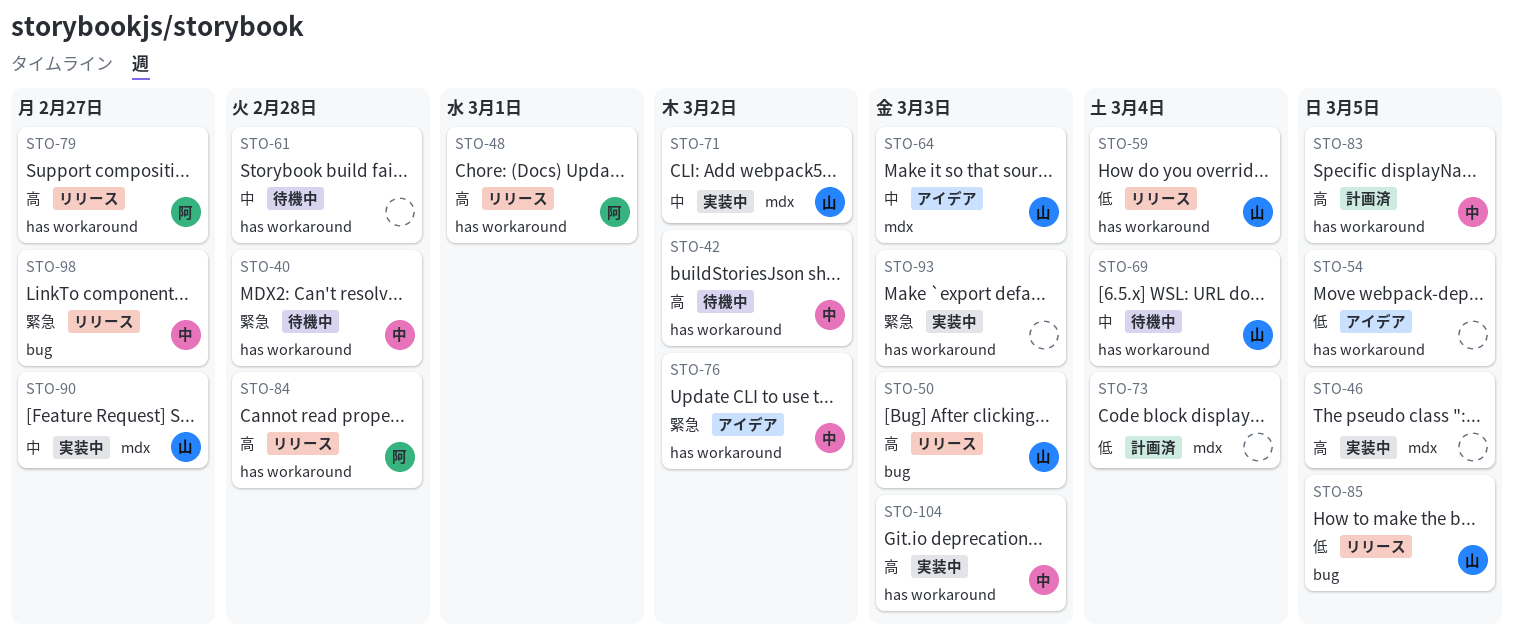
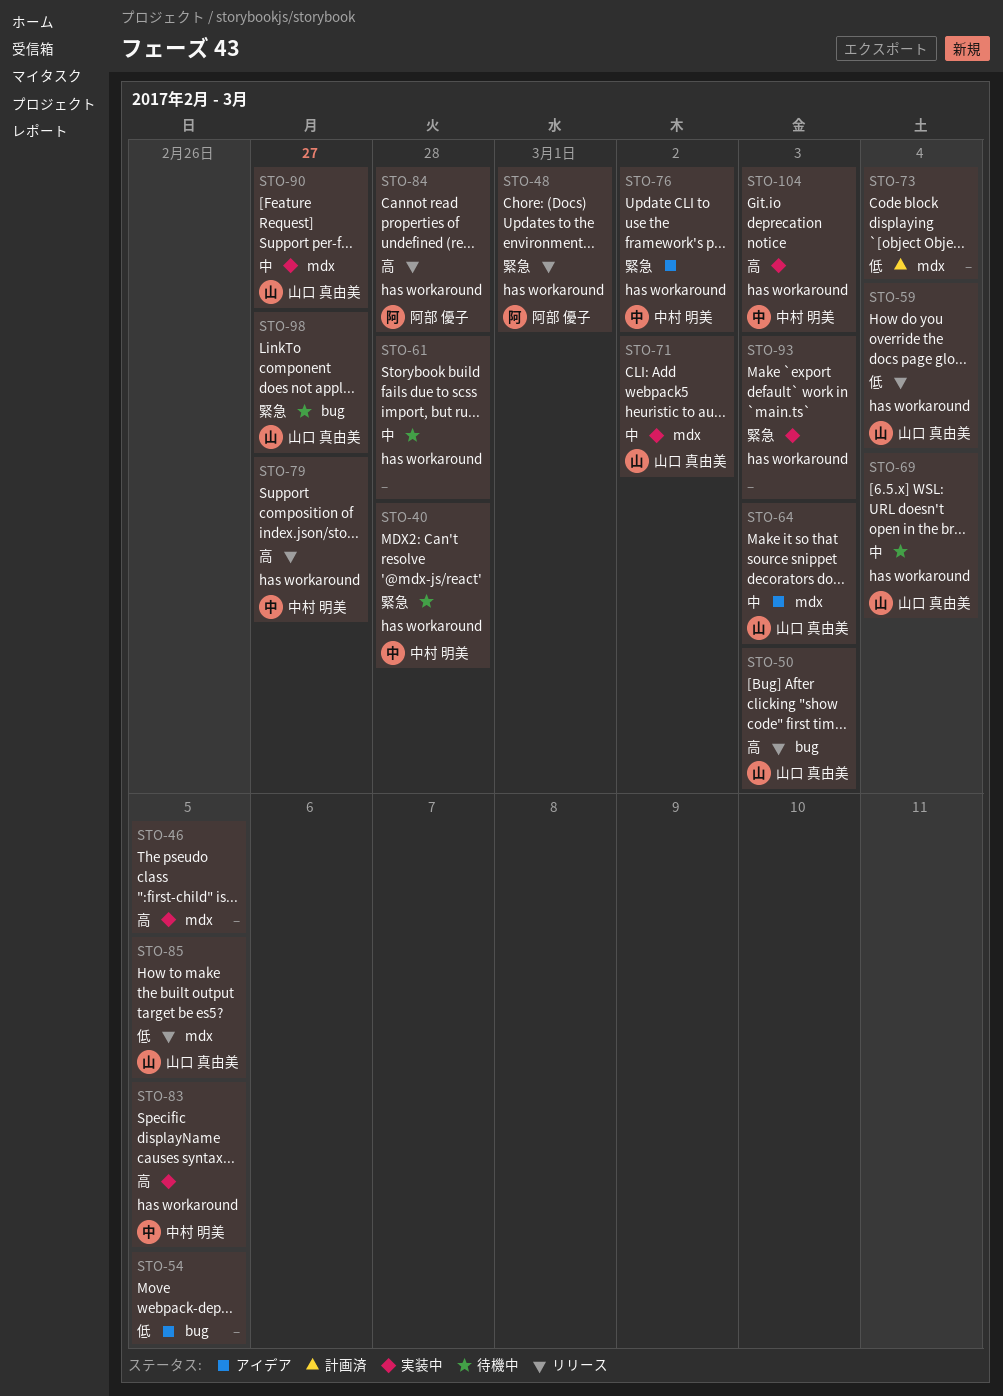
STO-42: present -> none
STO-48, priority: 高 -> 緊急
STO-54, label: has workaround -> bug
STO-79, owner: 阿部 優子 -> 中村 明美
STO-83, status: 計画済 -> 実装中
STO-85, label: bug -> mdx
STO-98, status: リリース -> 待機中
STO-98, owner: 中村 明美 -> 山口 真由美

